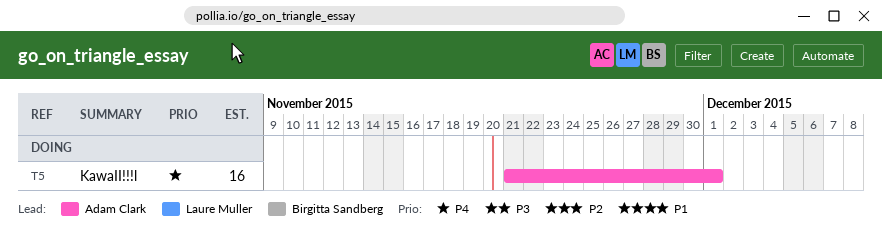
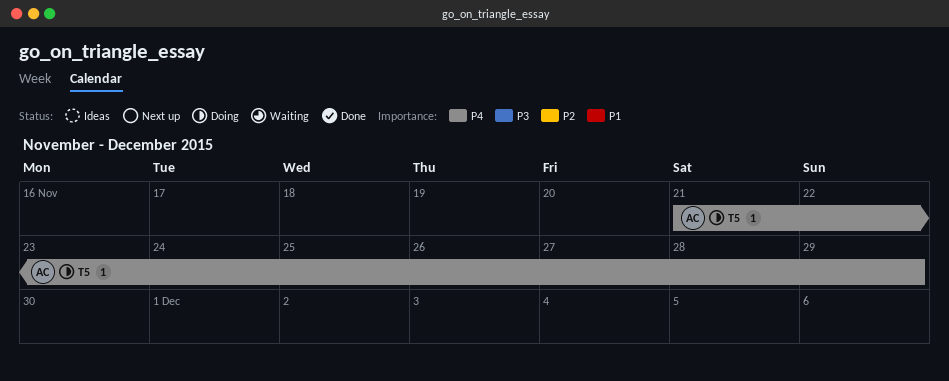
T5, estimate: 16 -> 1
T5, due: Dec 1 -> Nov 29

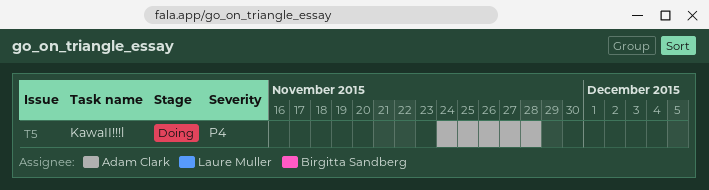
T5, start: Nov 21 -> Nov 24
T5, due: Nov 29 -> Nov 28

